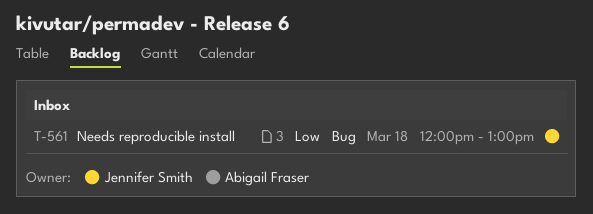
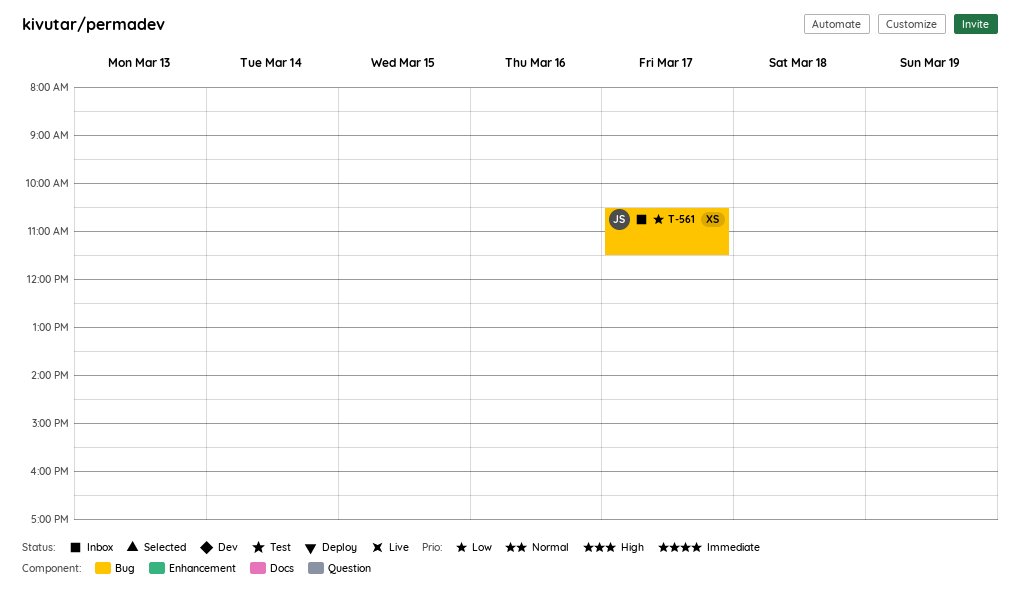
T-561, day: Mar 18 -> Mar 17
T-561, begins: 12:00 -> 10:30
T-561, ends: 13:00 -> 11:30

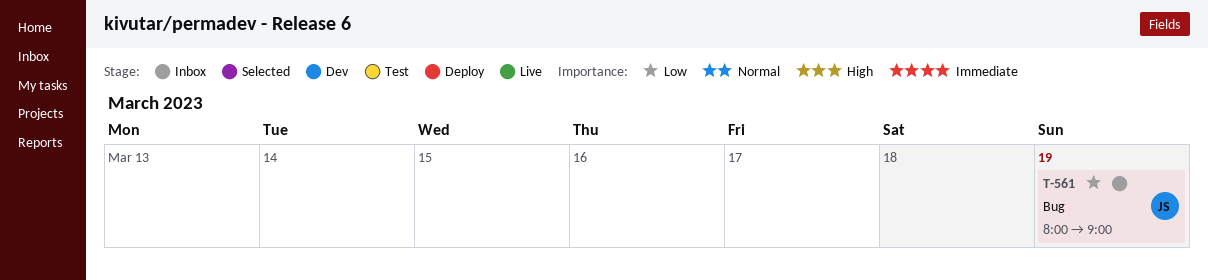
T-561, day: Mar 17 -> Mar 19
T-561, begins: 10:30 -> 08:00
T-561, ends: 11:30 -> 09:00

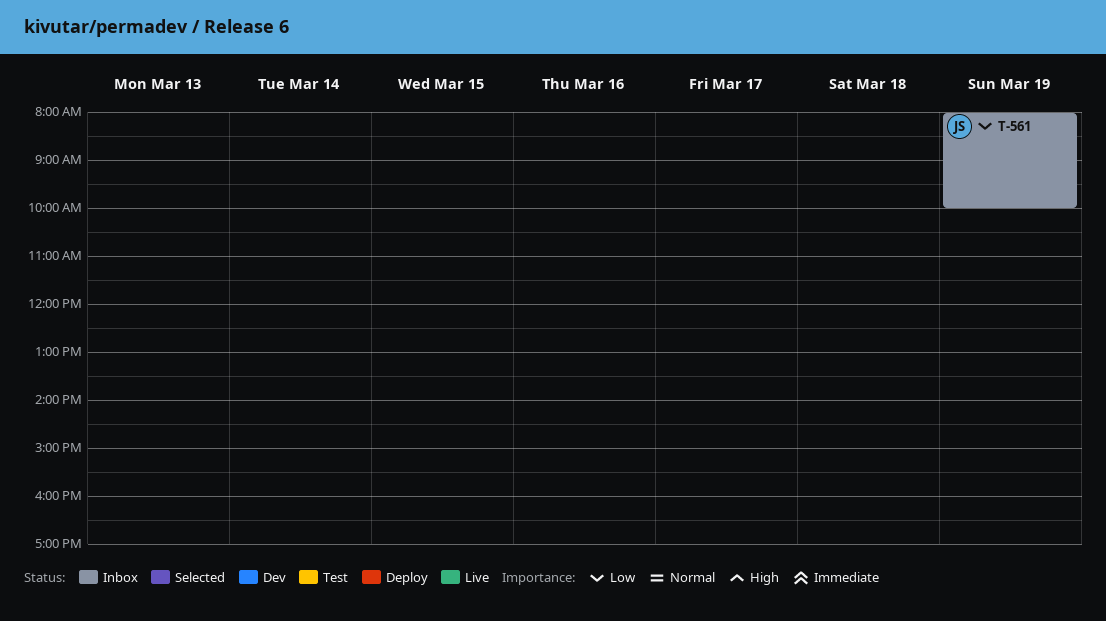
T-561, ends: 09:00 -> 10:00

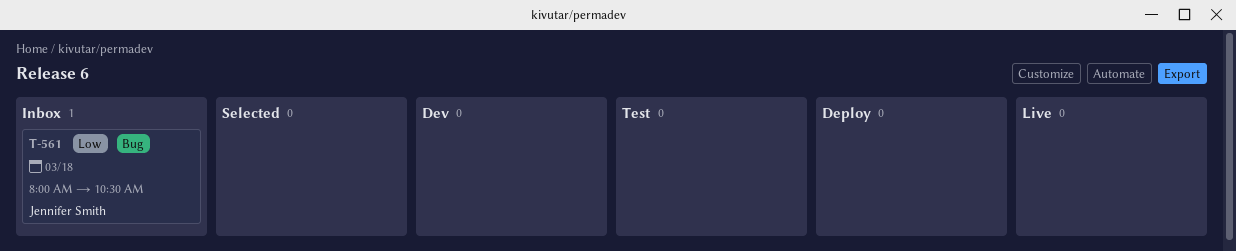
T-561, day: Mar 19 -> Mar 18
T-561, ends: 10:00 -> 10:30

